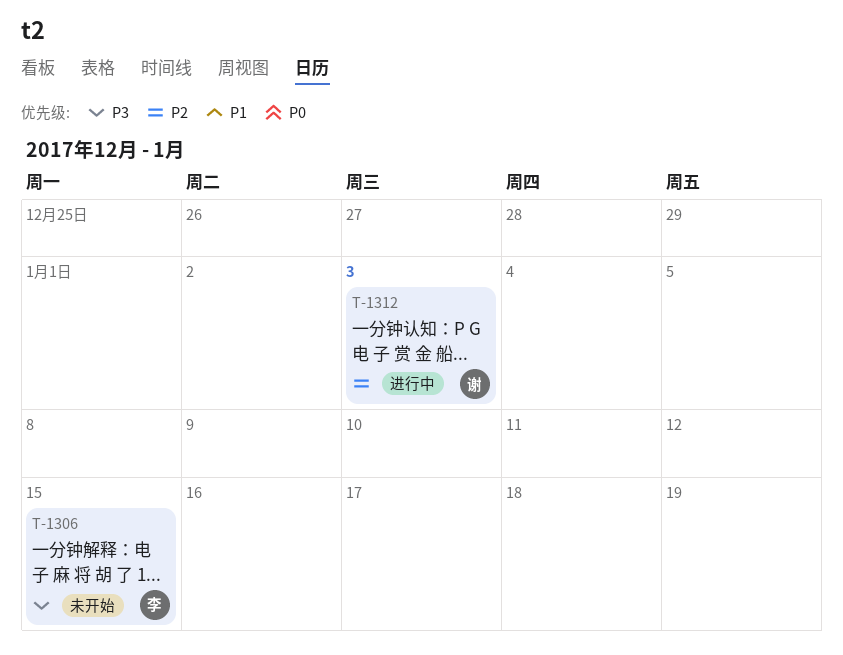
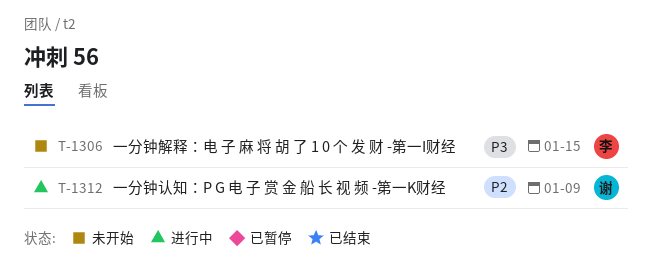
T-1312, due: Jan 3 -> Jan 9

